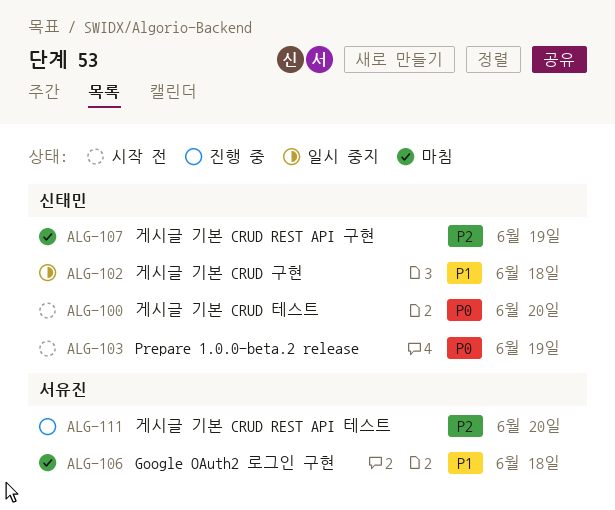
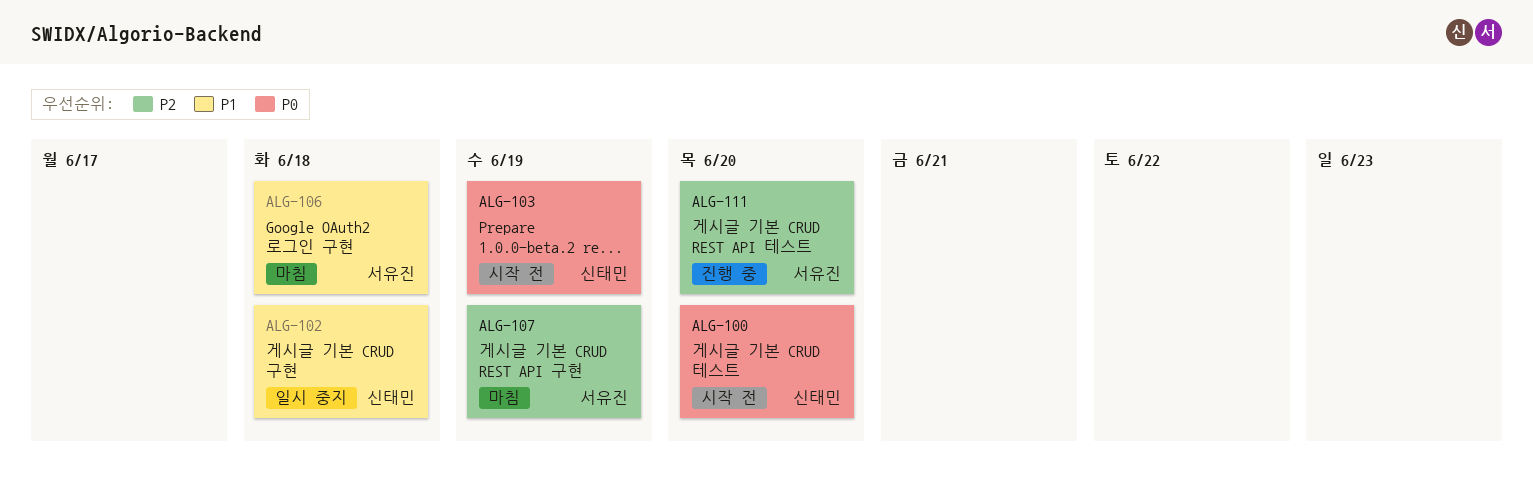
ALG-107, owner: 신태민 -> 서유진

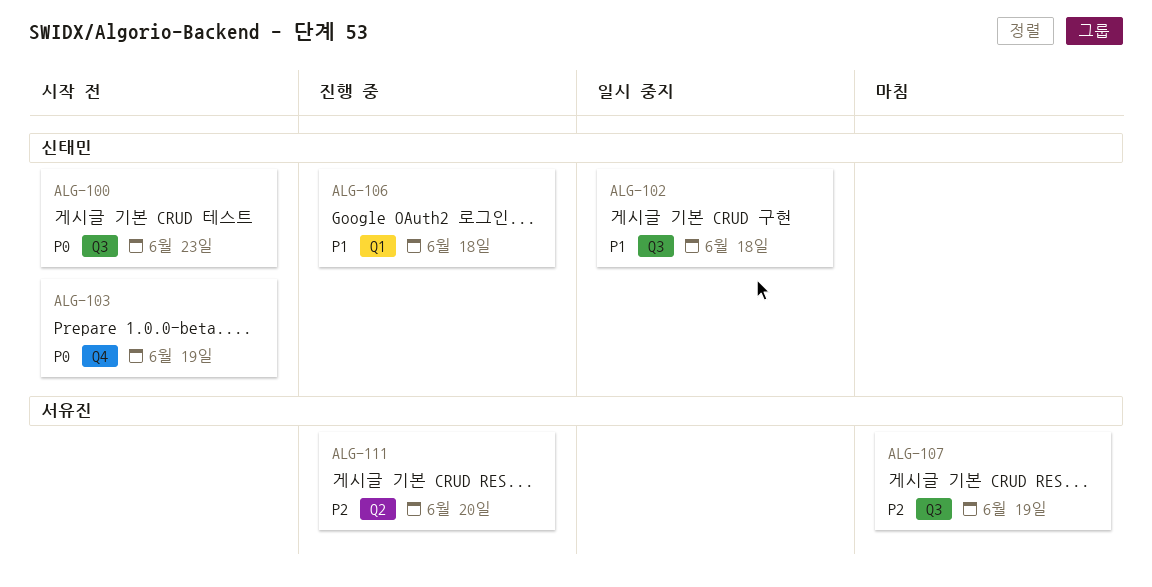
ALG-100, due: Jun 20 -> Jun 23
ALG-106, status: 마침 -> 진행 중
ALG-106, owner: 서유진 -> 신태민

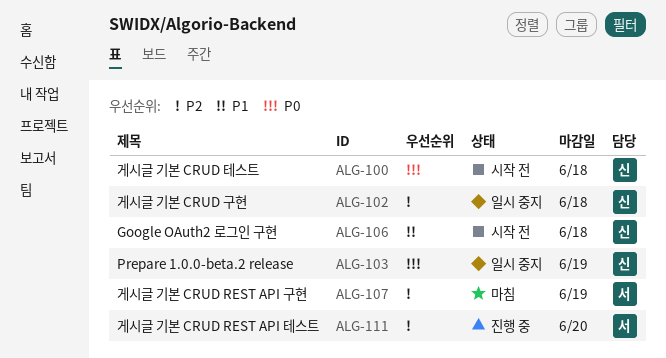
ALG-100, due: Jun 23 -> Jun 18
ALG-102, priority: P1 -> P2
ALG-103, status: 시작 전 -> 일시 중지
ALG-106, status: 진행 중 -> 시작 전

